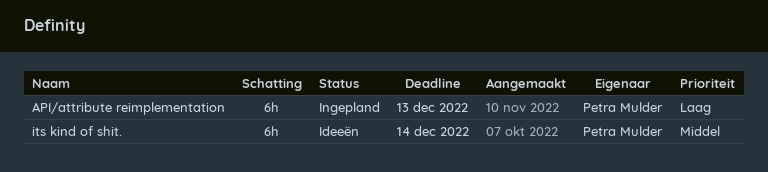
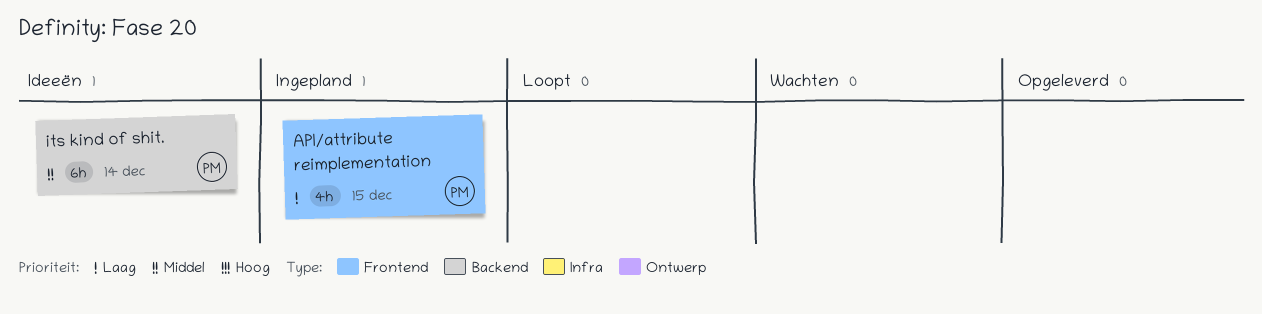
API/attribute reimplementation, estimate: 6h -> 4h
API/attribute reimplementation, due: Dec 13 -> Dec 15

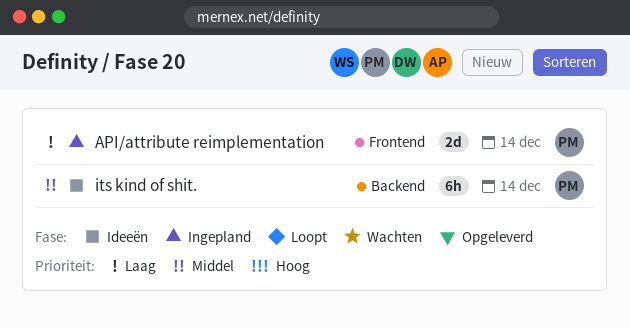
API/attribute reimplementation, estimate: 4h -> 2d
API/attribute reimplementation, due: Dec 15 -> Dec 14

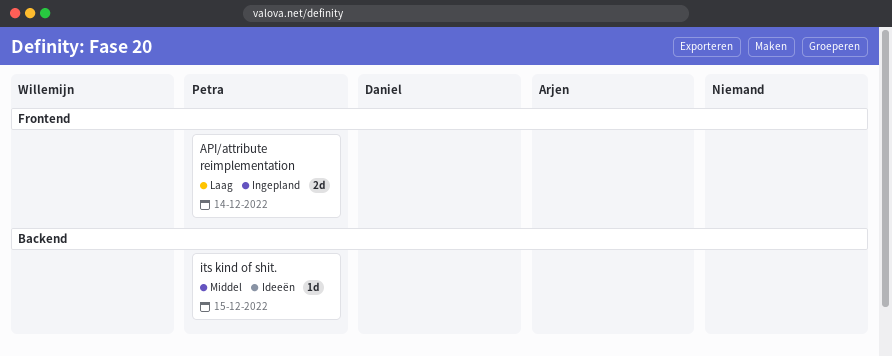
its kind of shit., estimate: 6h -> 1d
its kind of shit., due: Dec 14 -> Dec 15

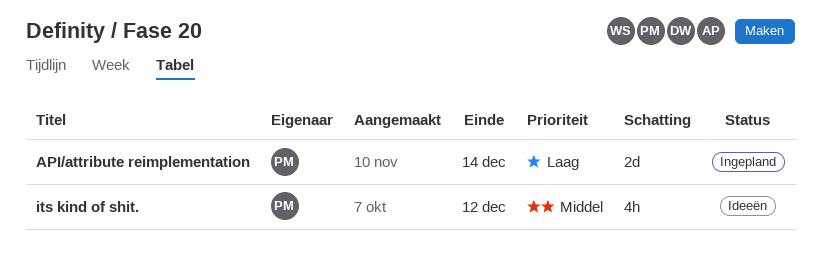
its kind of shit., estimate: 1d -> 4h
its kind of shit., due: Dec 15 -> Dec 12

